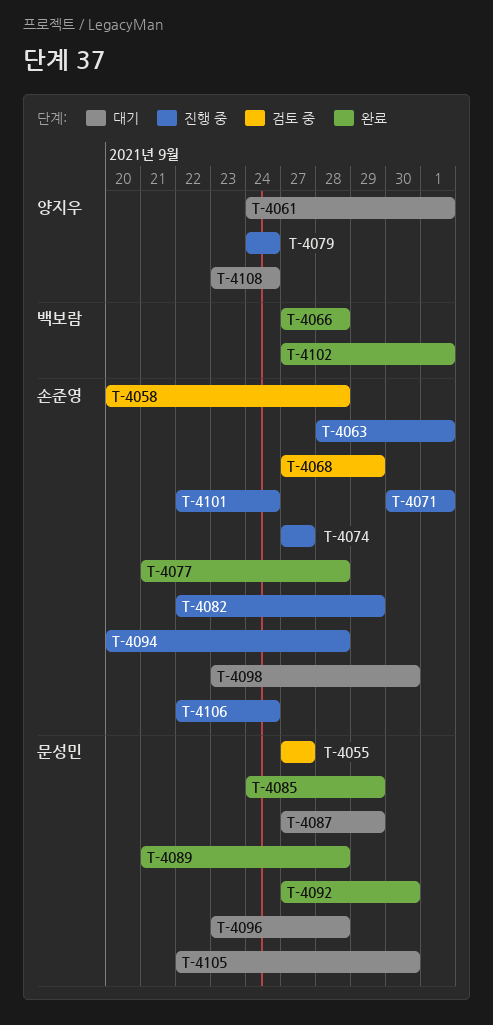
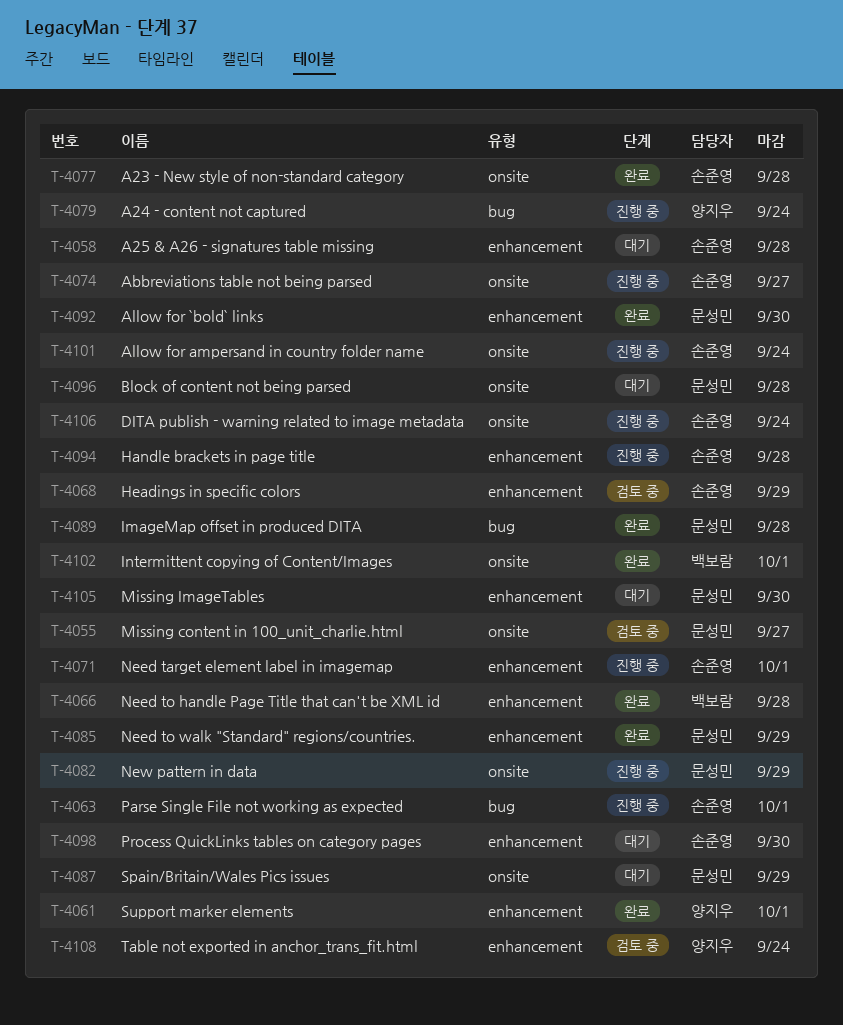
T-4058, status: 검토 중 -> 대기
T-4061, status: 대기 -> 완료
T-4082, owner: 손준영 -> 문성민
T-4108, status: 대기 -> 검토 중

